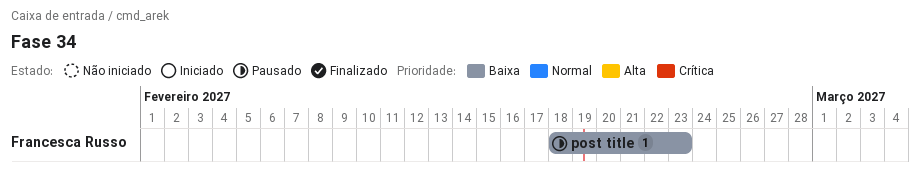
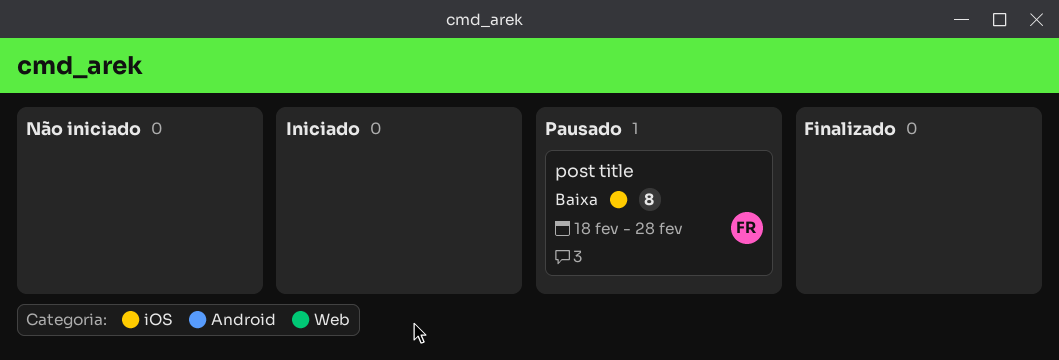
post title, estimate: 1 -> 8
post title, due: Feb 23 -> Feb 28

